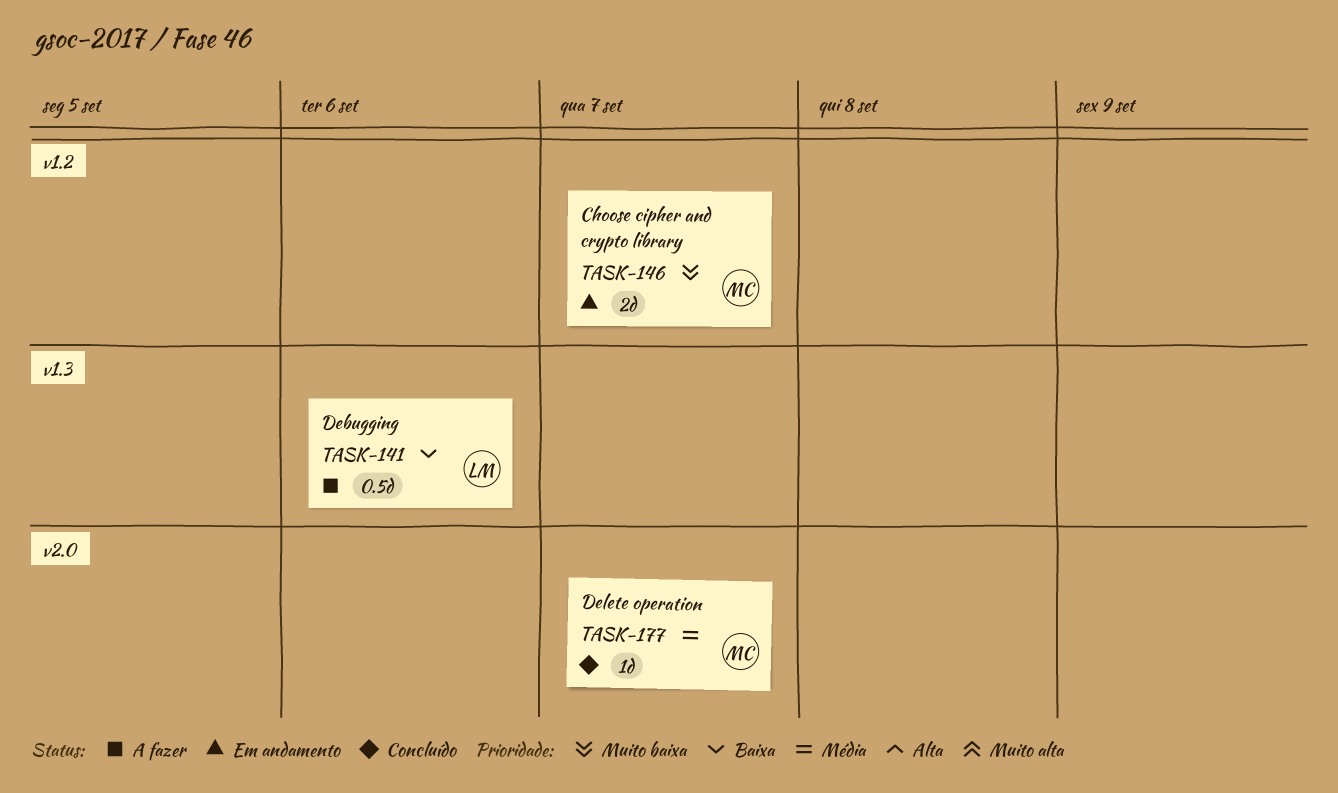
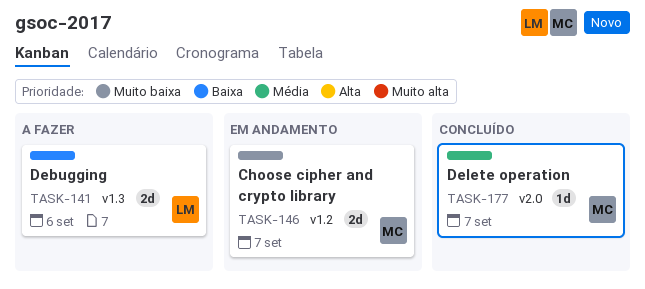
TASK-141, estimate: 0.5d -> 2d

